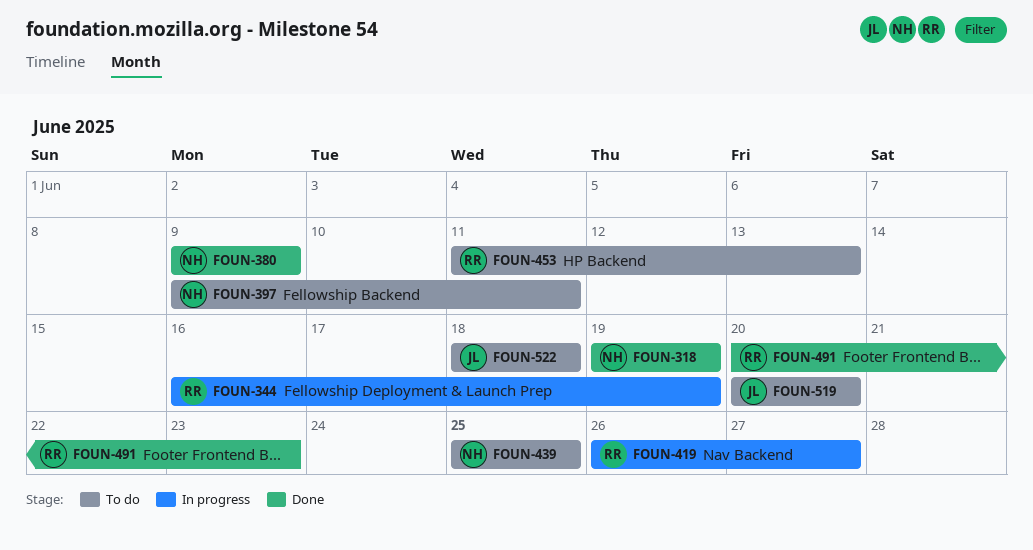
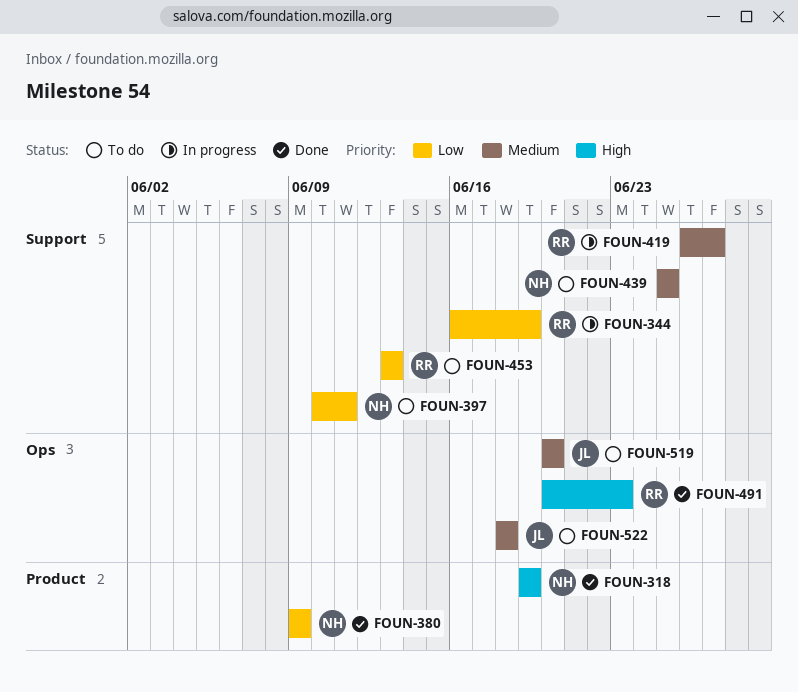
FOUN-397, start: Jun 9 -> Jun 10
FOUN-453, start: Jun 11 -> Jun 13

